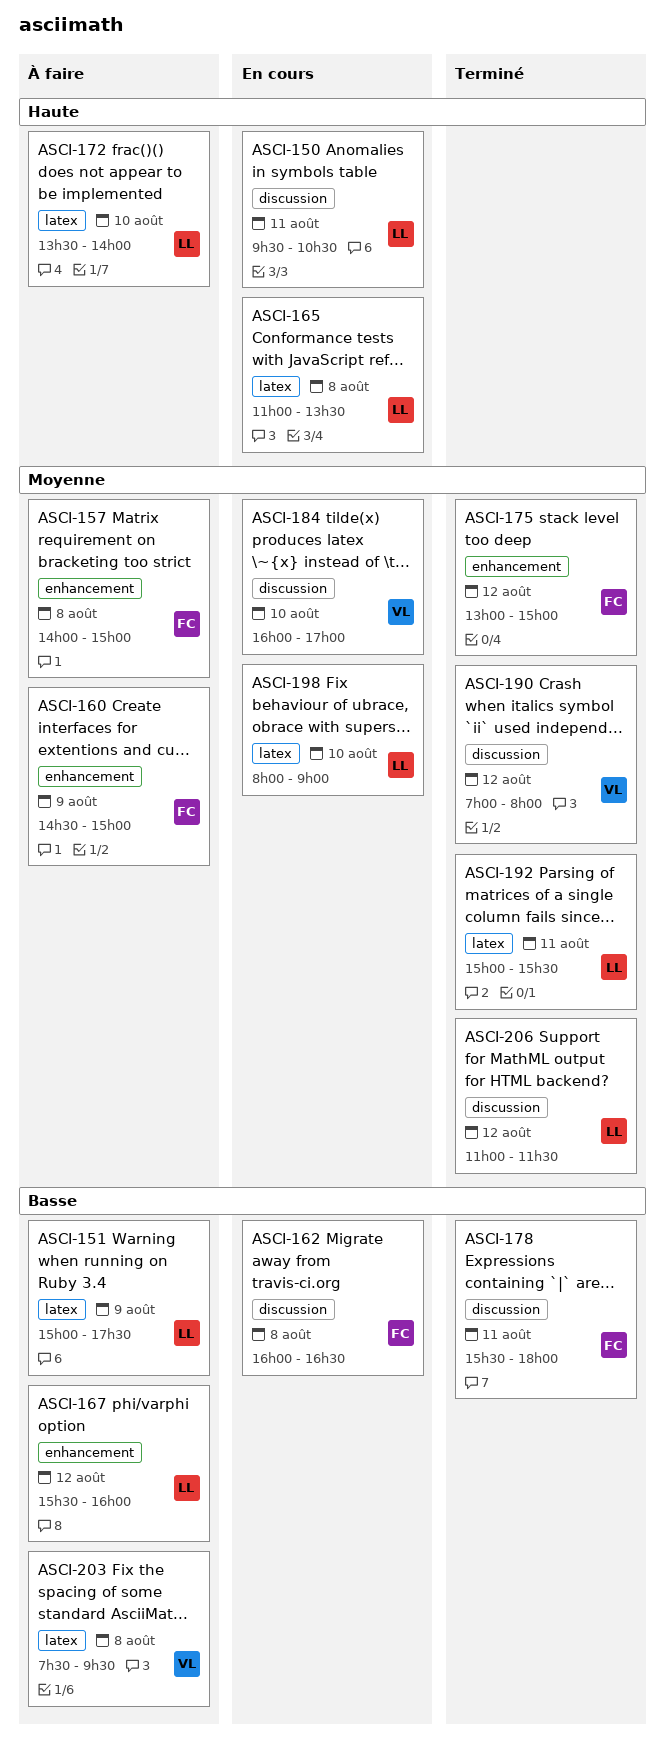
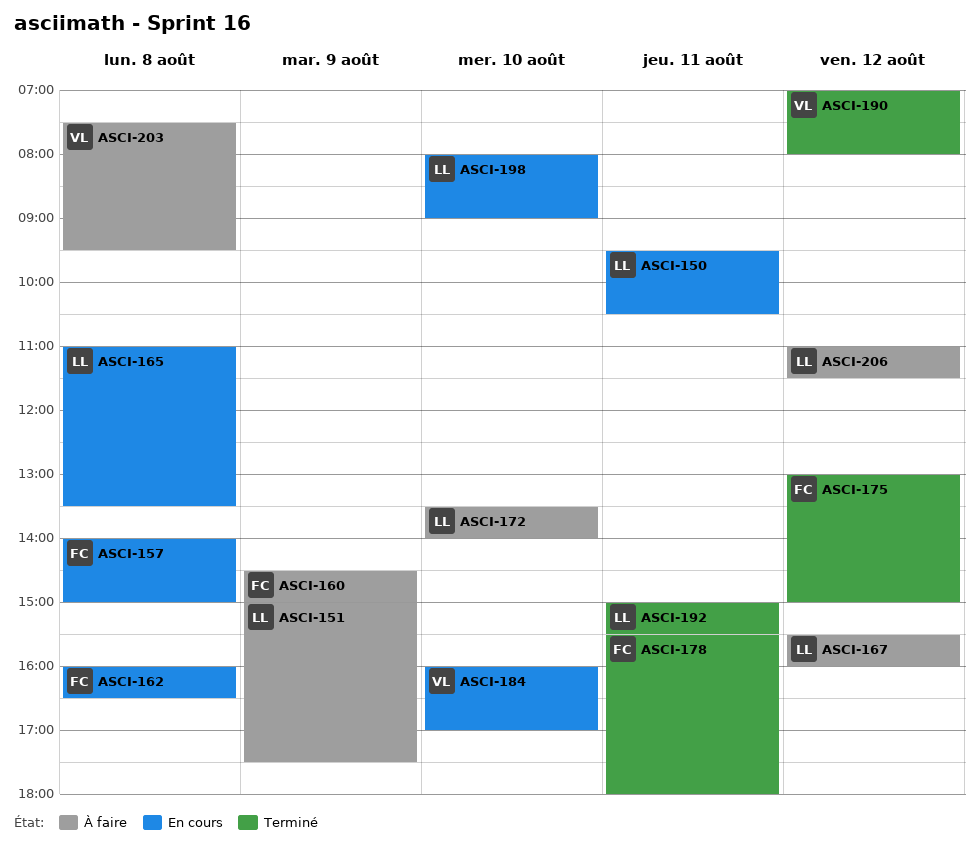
ASCI-157, status: À faire -> En cours
ASCI-206, status: Terminé -> À faire

